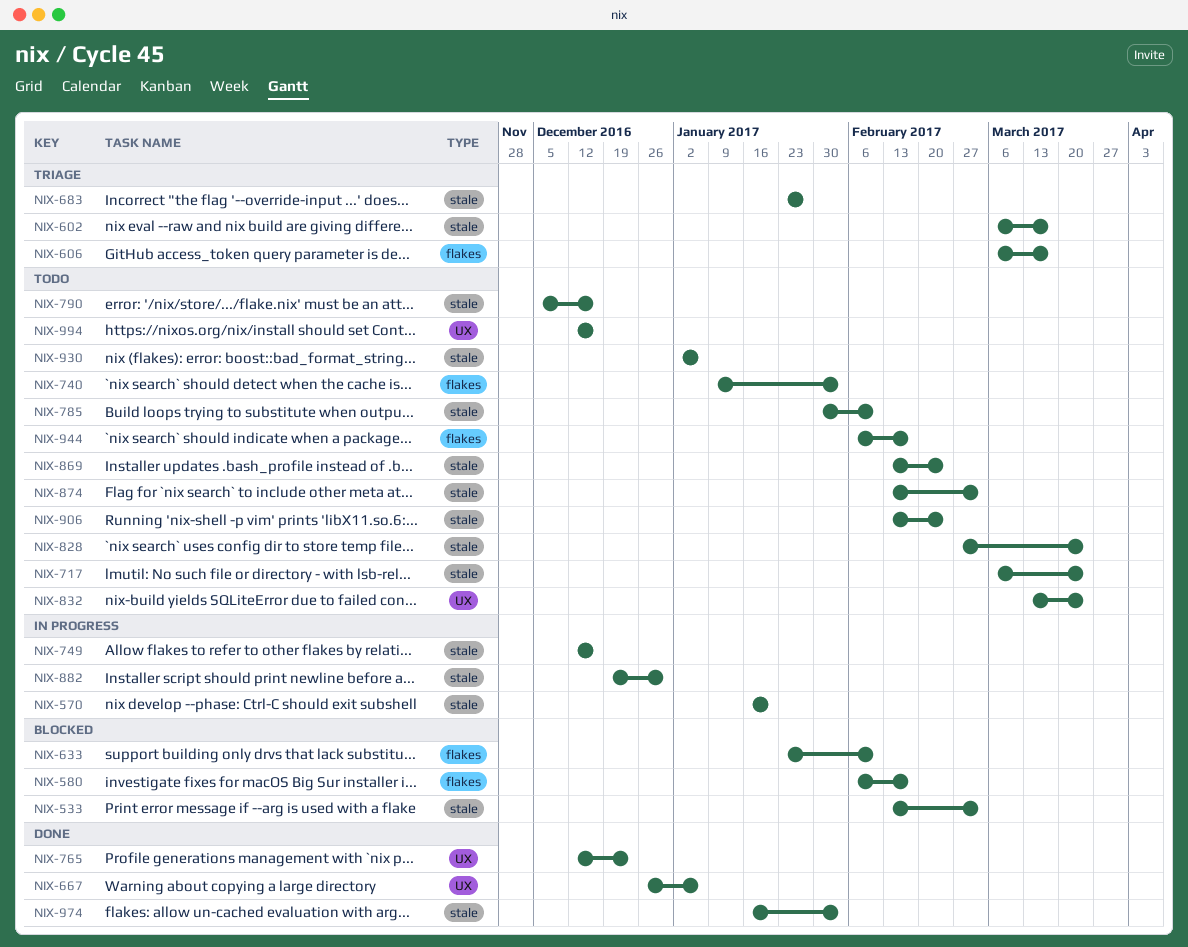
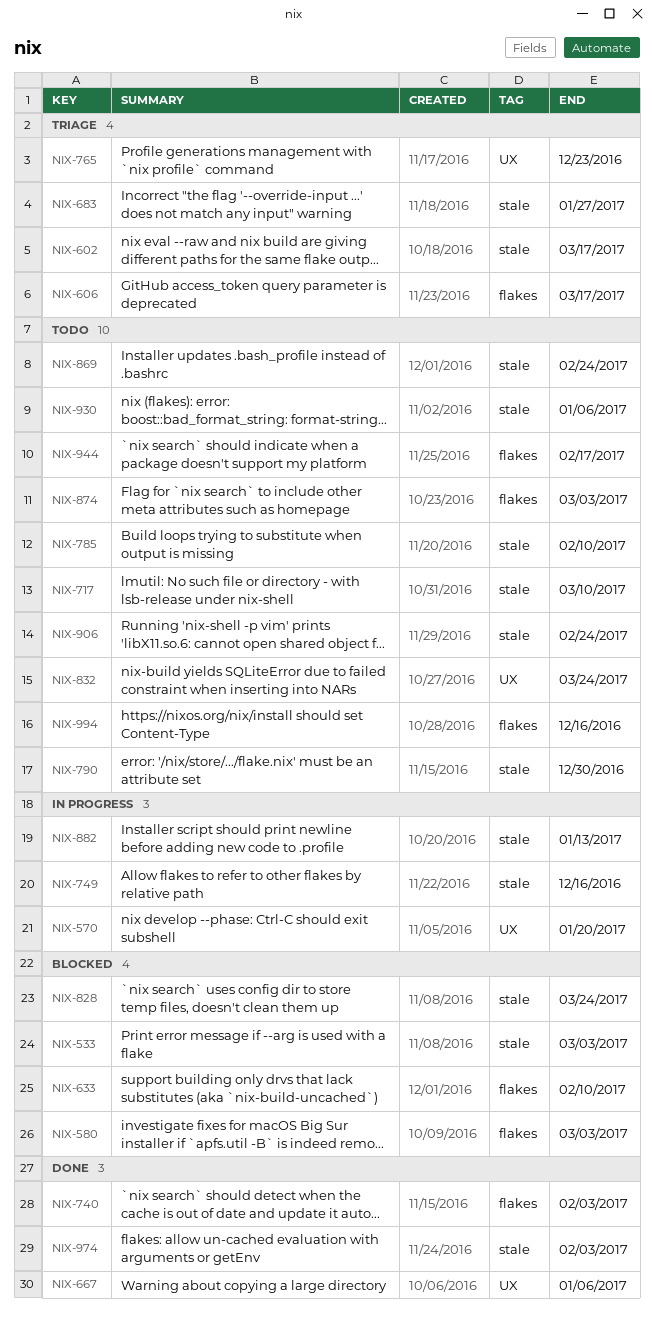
NIX-570, label: stale -> UX
NIX-580, due: Feb 17 -> Mar 3
NIX-717, due: Mar 24 -> Mar 10
NIX-740, status: Todo -> Done
NIX-765, status: Done -> Triage
NIX-790, due: Dec 16 -> Dec 30
NIX-828, status: Todo -> Blocked
NIX-874, label: stale -> flakes
NIX-882, due: Dec 30 -> Jan 13
NIX-994, label: UX -> flakes

